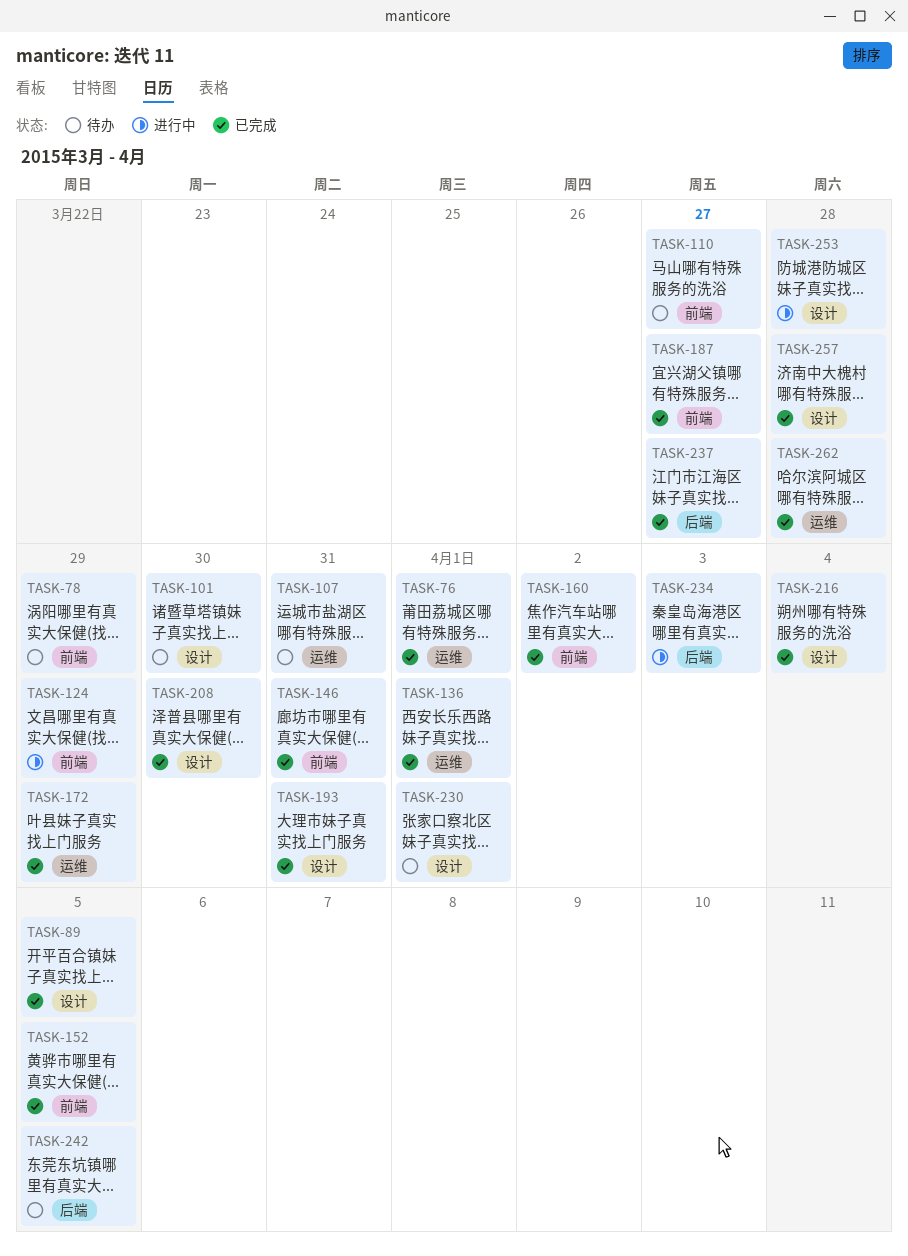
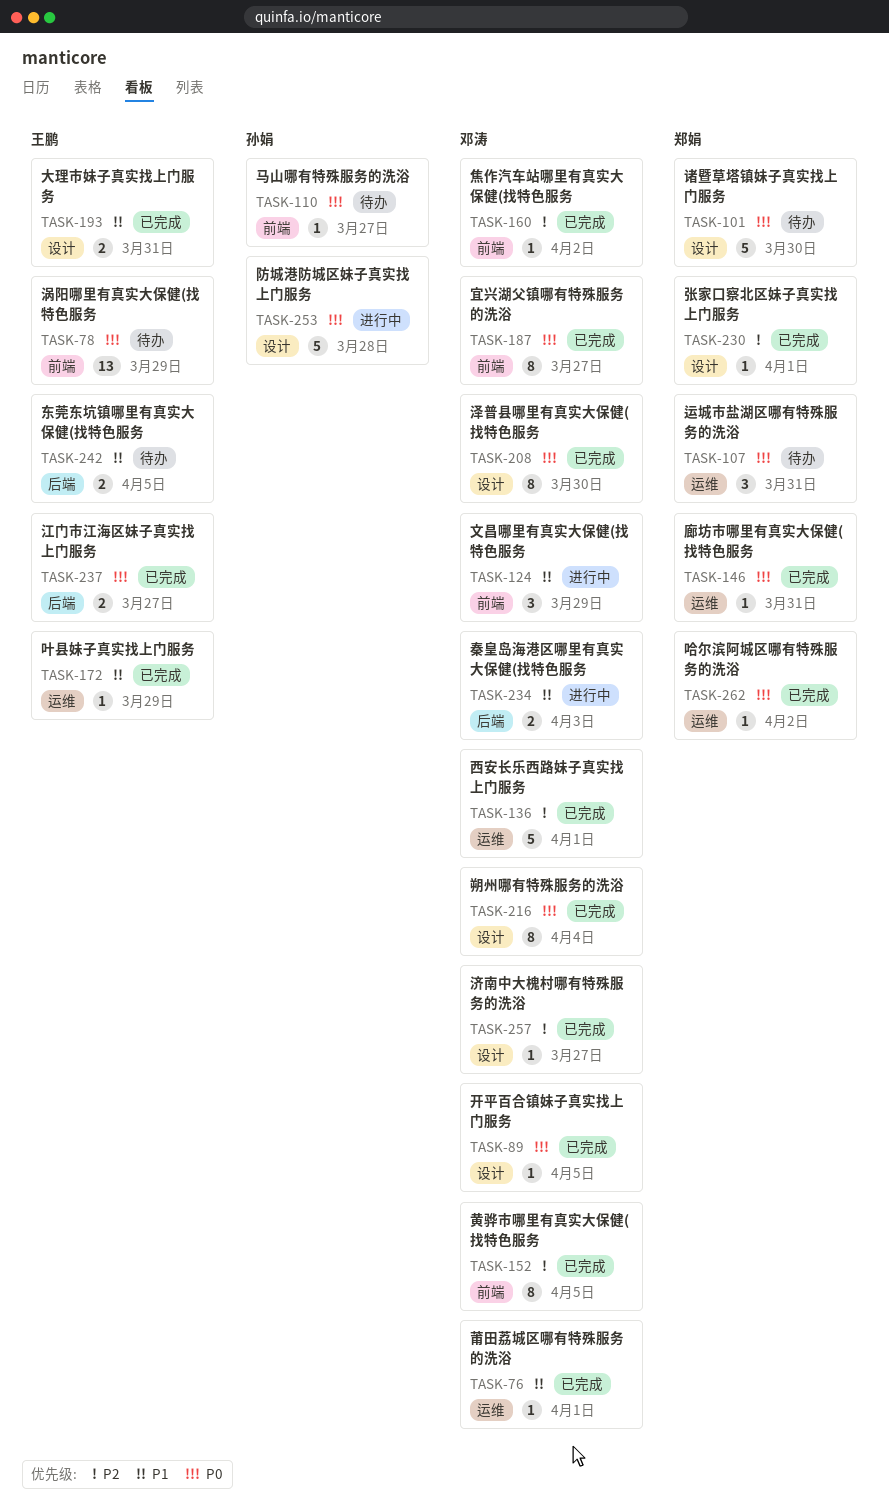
TASK-146, label: 前端 -> 运维
TASK-230, status: 待办 -> 已完成
TASK-257, due: Mar 28 -> Mar 27
TASK-262, due: Mar 28 -> Apr 2

